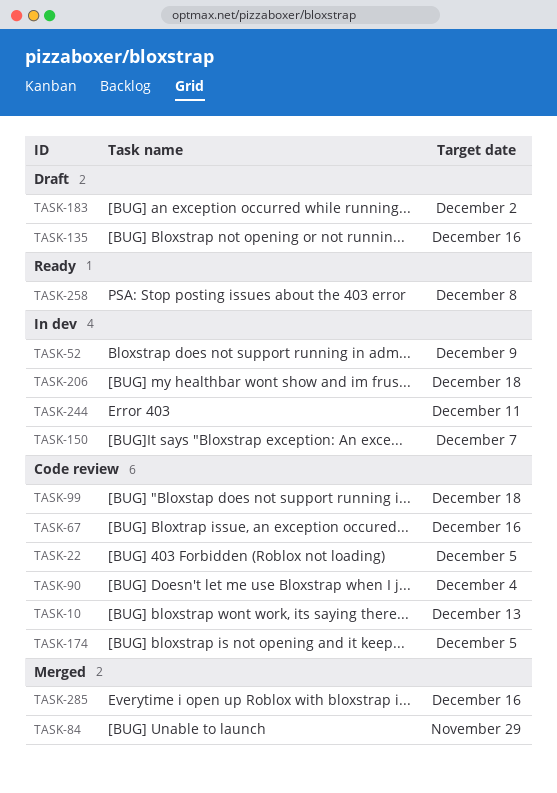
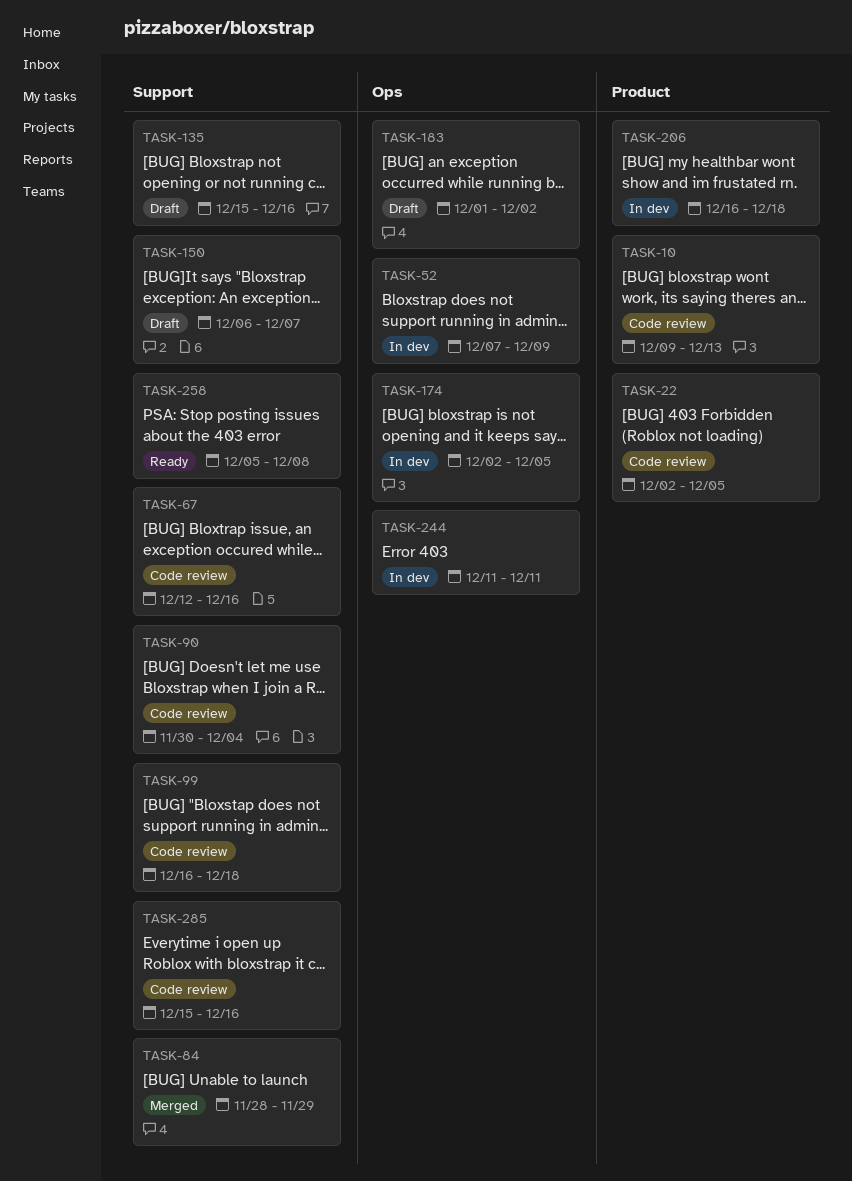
TASK-150, status: In dev -> Draft
TASK-174, status: Code review -> In dev
TASK-285, status: Merged -> Code review

